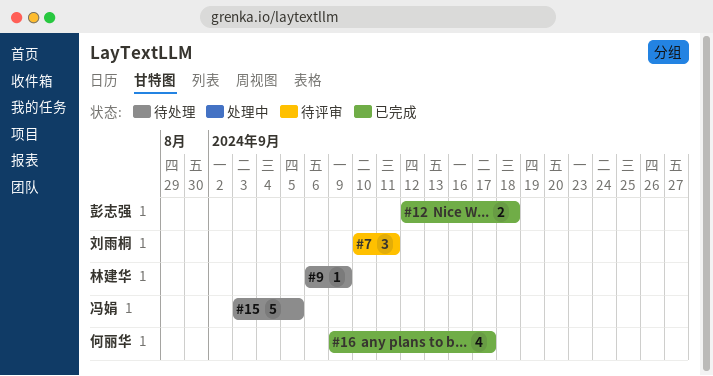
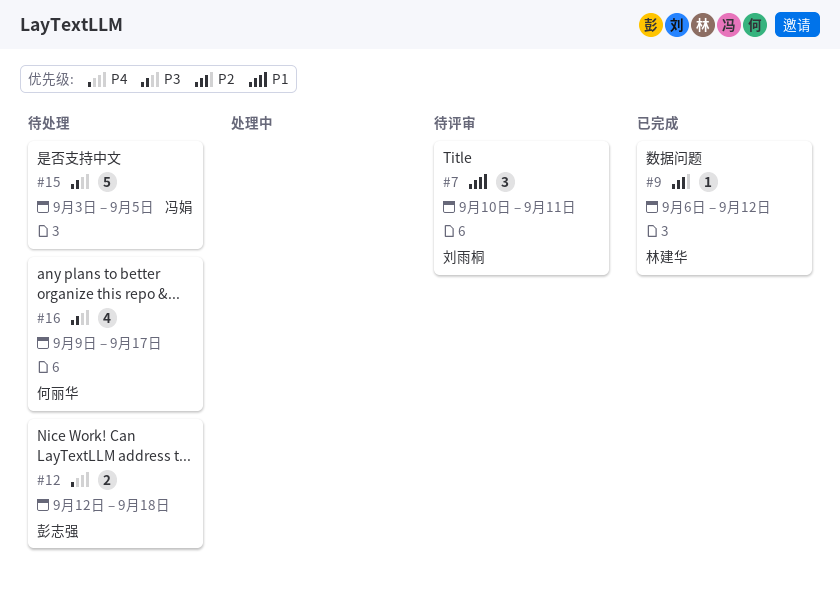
#9, status: 待处理 -> 已完成
#9, due: Sep 9 -> Sep 12
#12, status: 已完成 -> 待处理
#16, status: 已完成 -> 待处理

